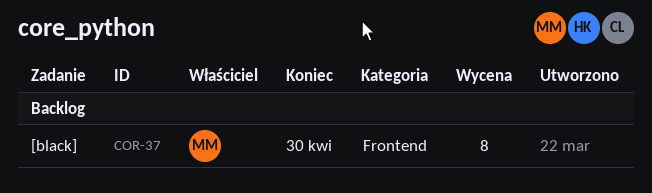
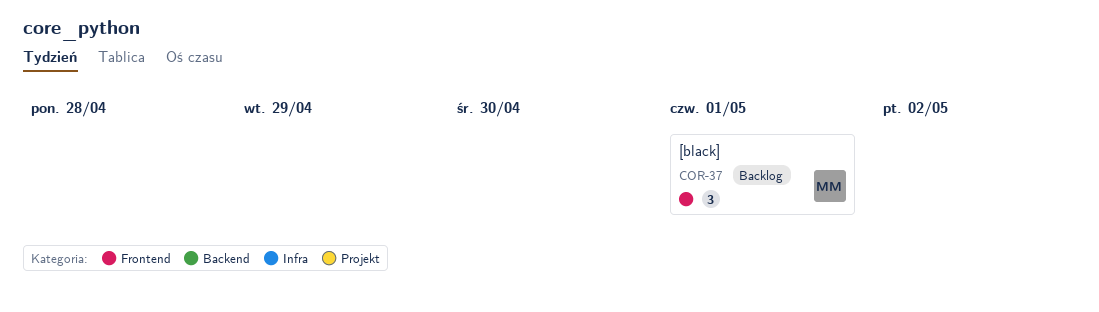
COR-37, estimate: 8 -> 3
COR-37, due: Apr 30 -> May 1

